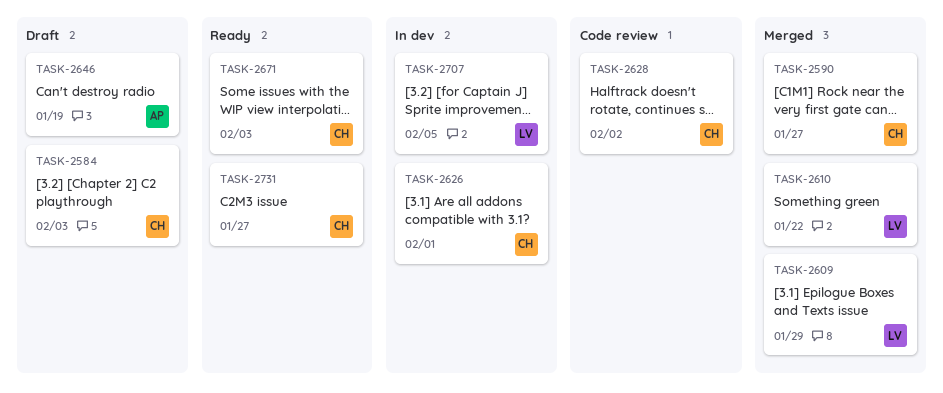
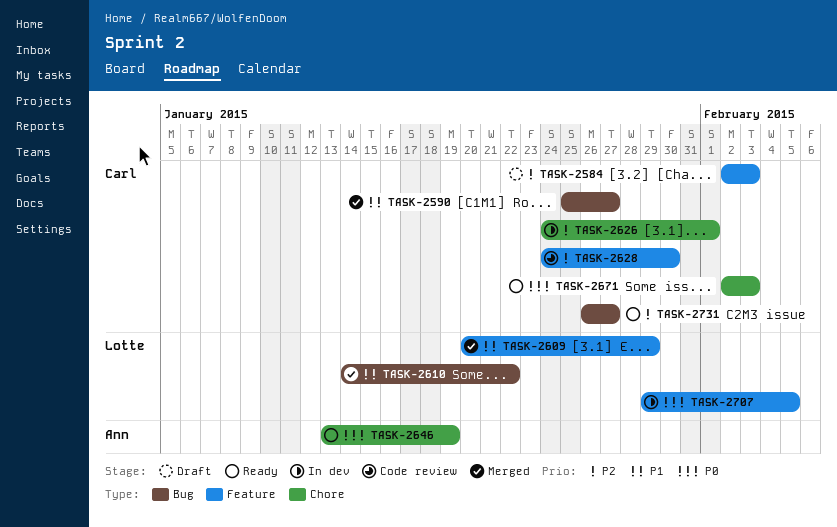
TASK-2628, due: Feb 2 -> Jan 30
TASK-2646, status: Draft -> Ready

